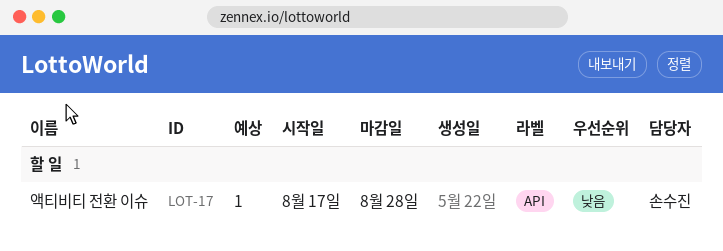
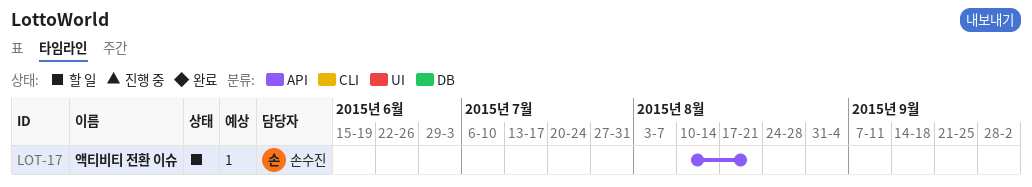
LOT-17, start: Aug 17 -> Aug 10
LOT-17, due: Aug 28 -> Aug 21

